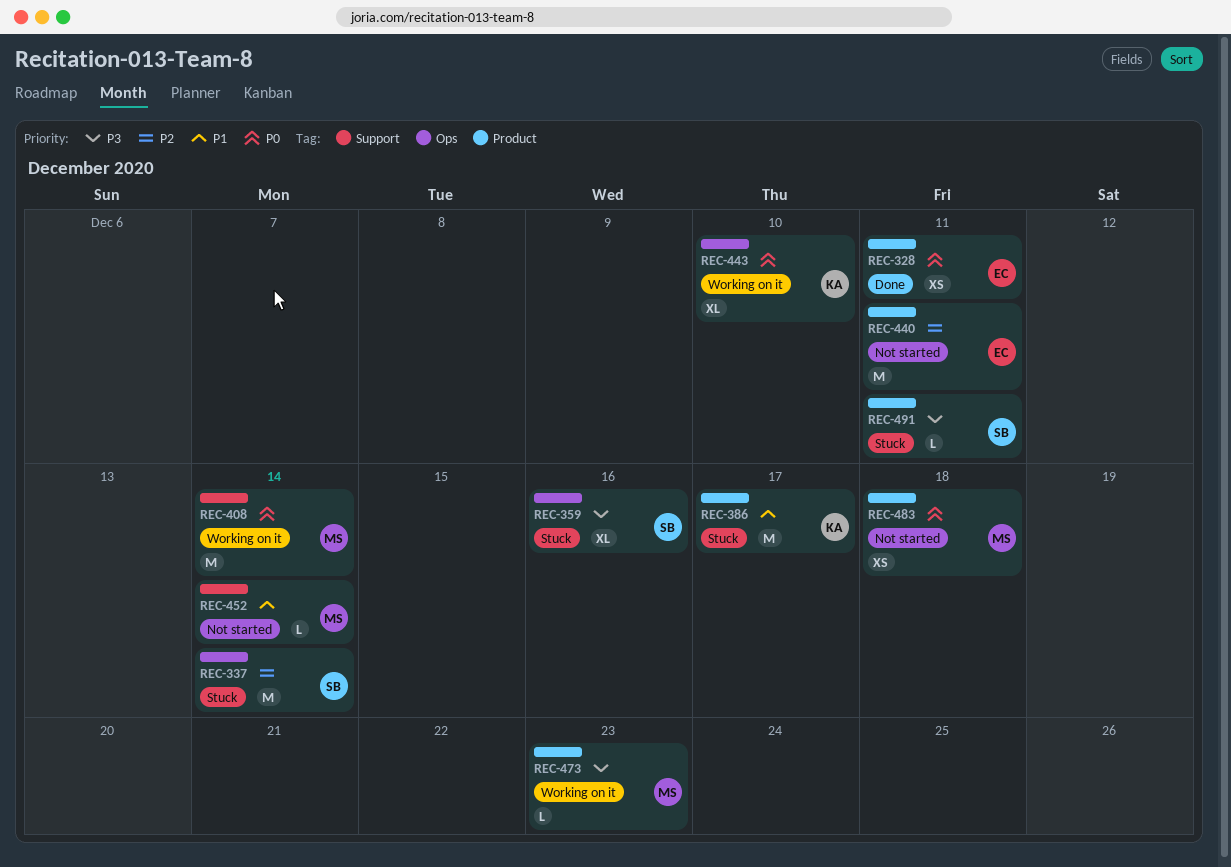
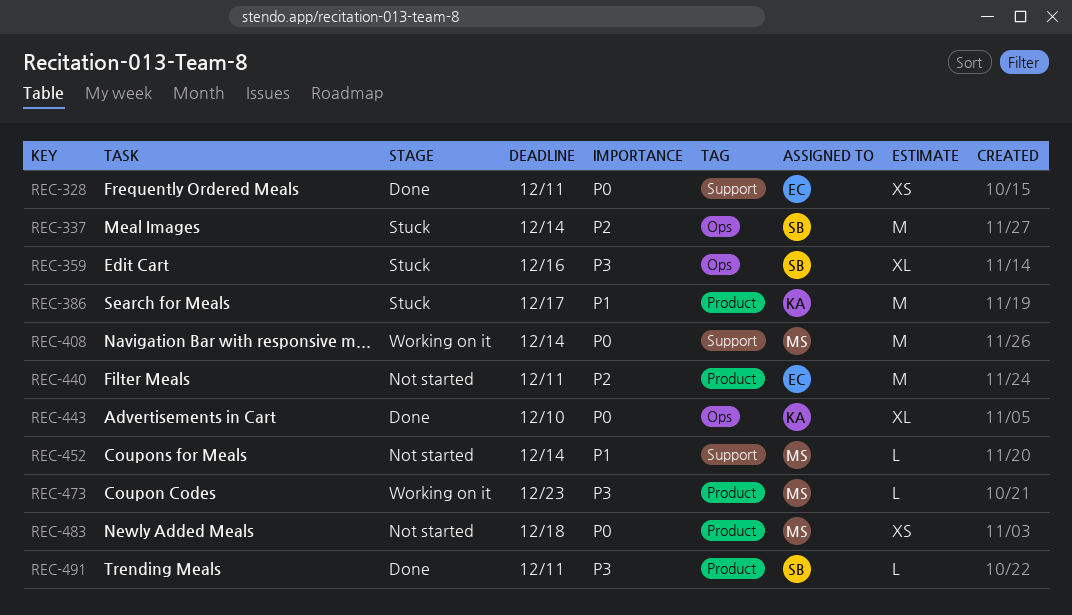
REC-328, label: Product -> Support
REC-443, status: Working on it -> Done
REC-491, status: Stuck -> Done

